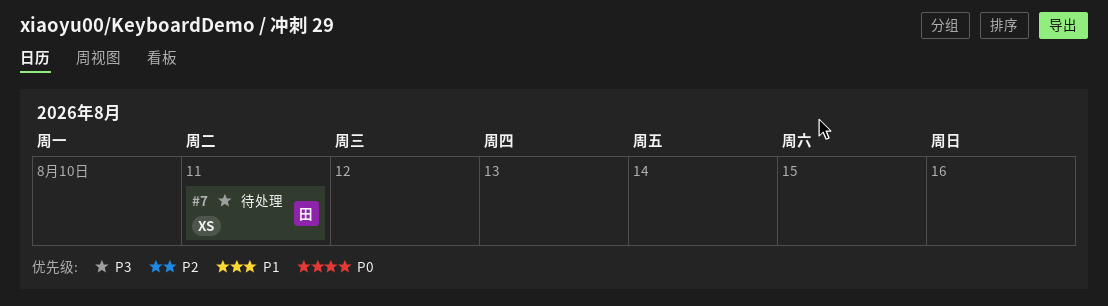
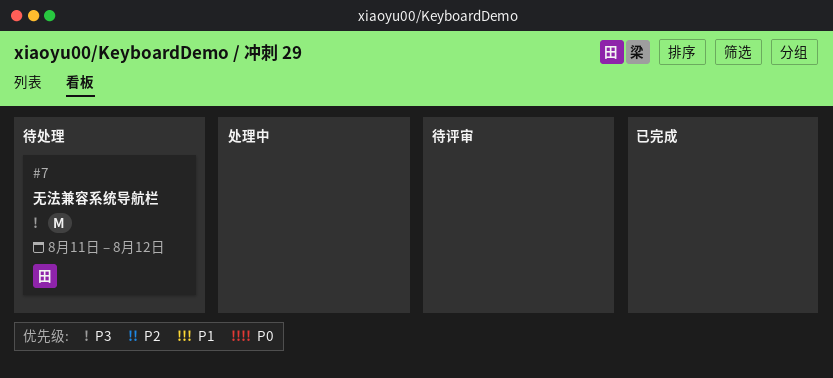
#7, estimate: XS -> M
#7, due: Aug 11 -> Aug 12

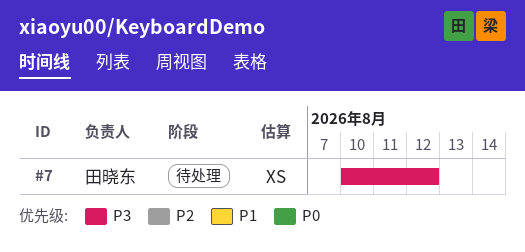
#7, estimate: M -> XS
#7, start: Aug 11 -> Aug 10

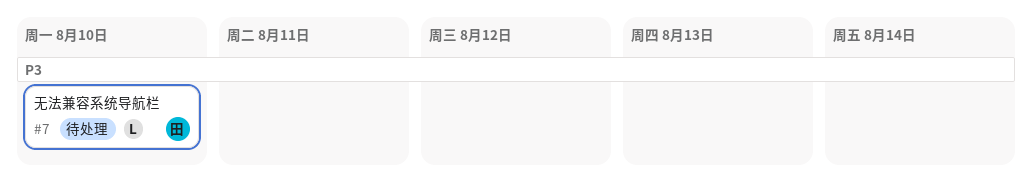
#7, estimate: XS -> L
#7, due: Aug 12 -> Aug 10

